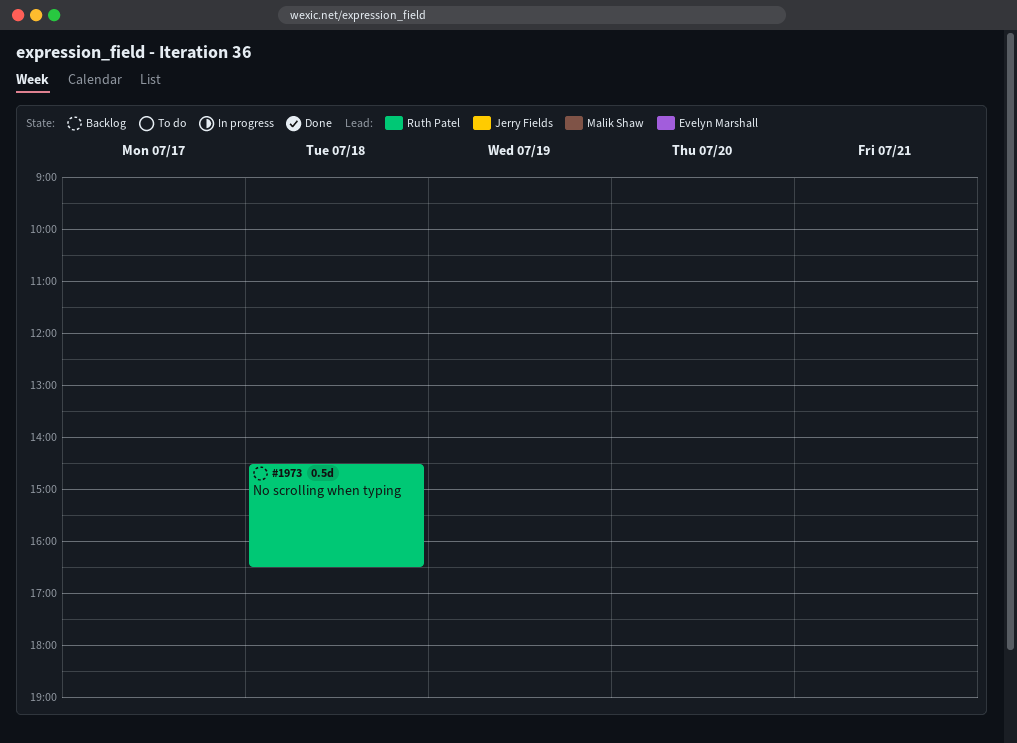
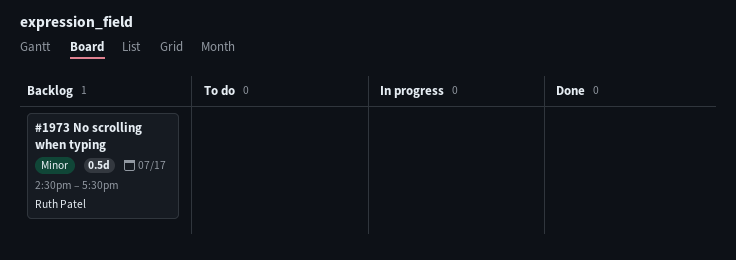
#1973, day: Jul 18 -> Jul 17
#1973, ends: 16:30 -> 17:30

